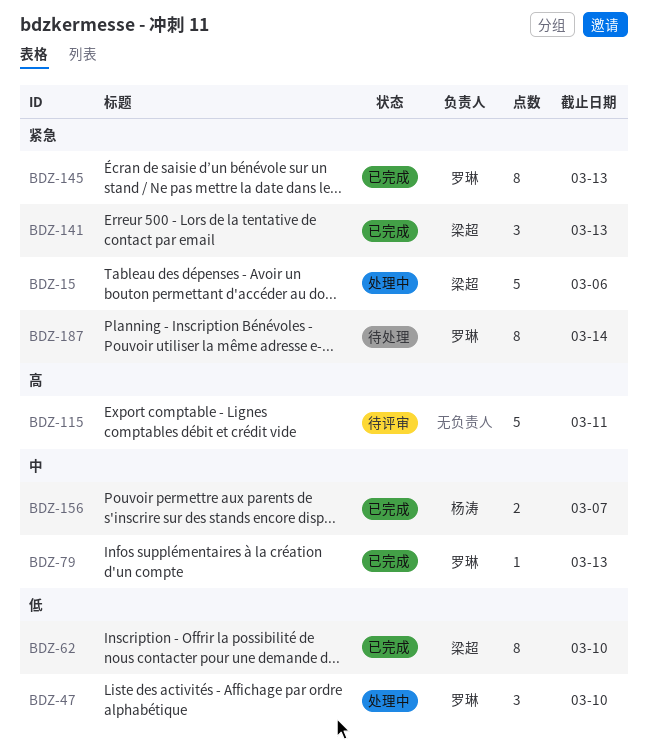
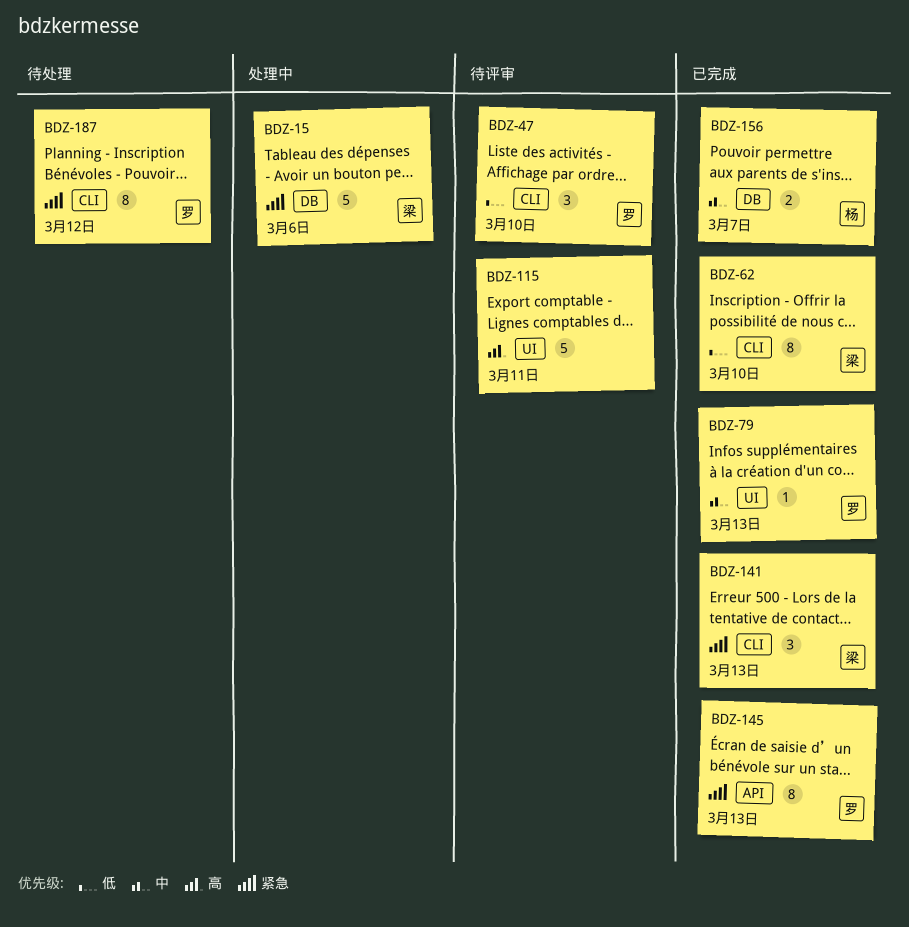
BDZ-47, status: 处理中 -> 待评审
BDZ-187, due: Mar 14 -> Mar 12

